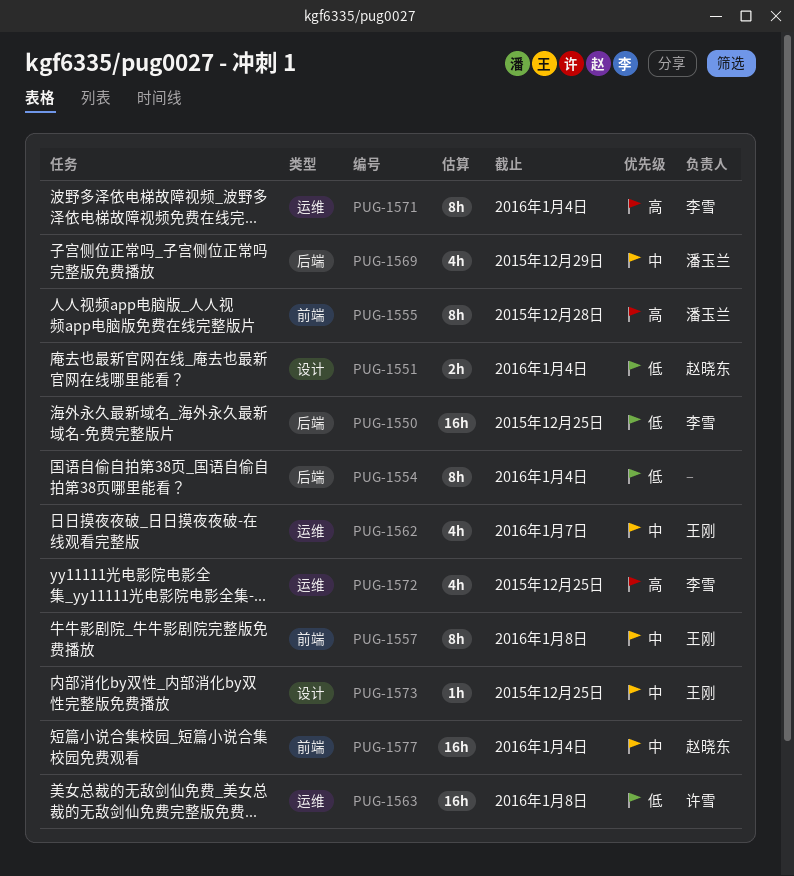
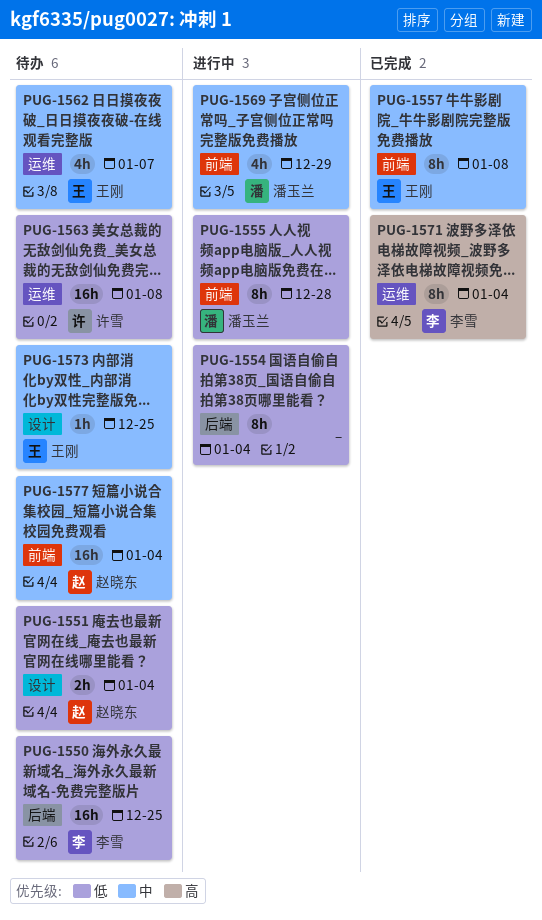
PUG-1555, priority: 高 -> 低
PUG-1569, label: 后端 -> 前端
PUG-1572: present -> none

